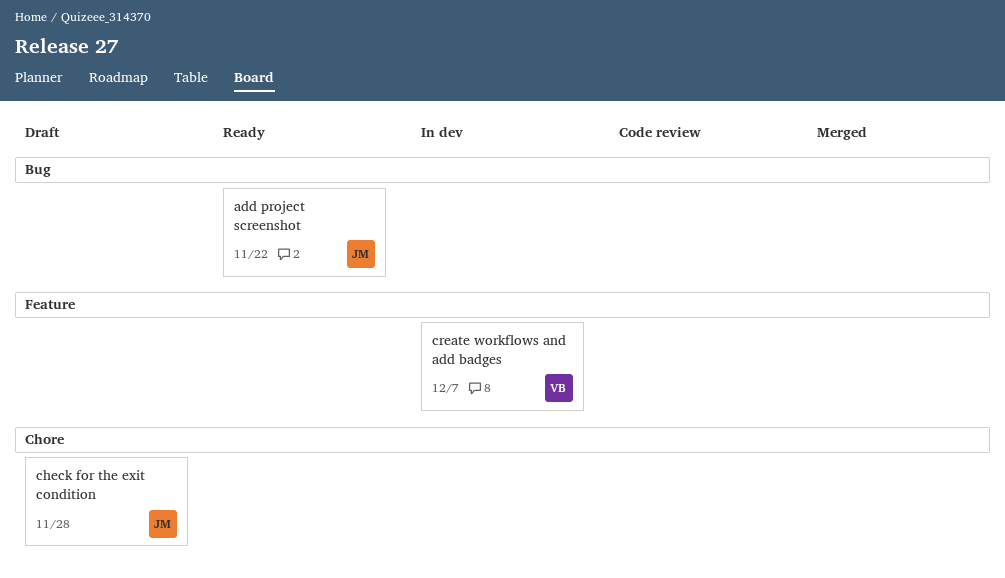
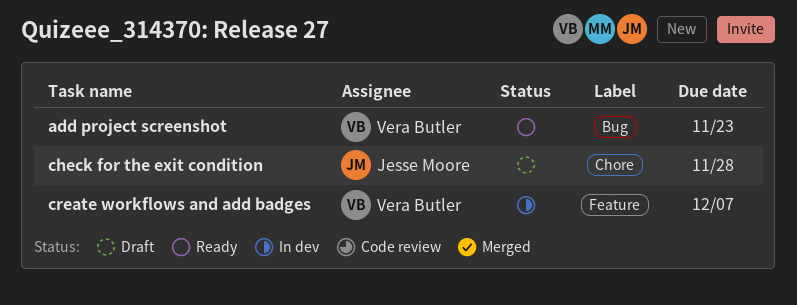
add project screenshot, owner: Jesse Moore -> Vera Butler
add project screenshot, due: Nov 22 -> Nov 23

